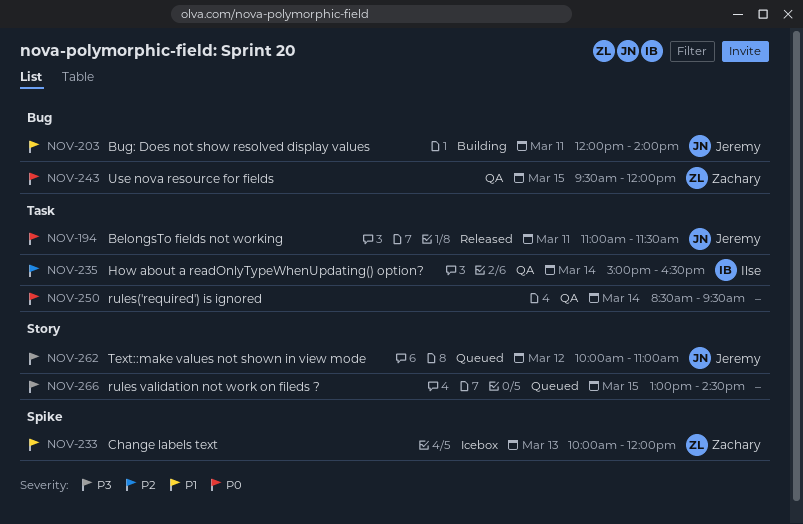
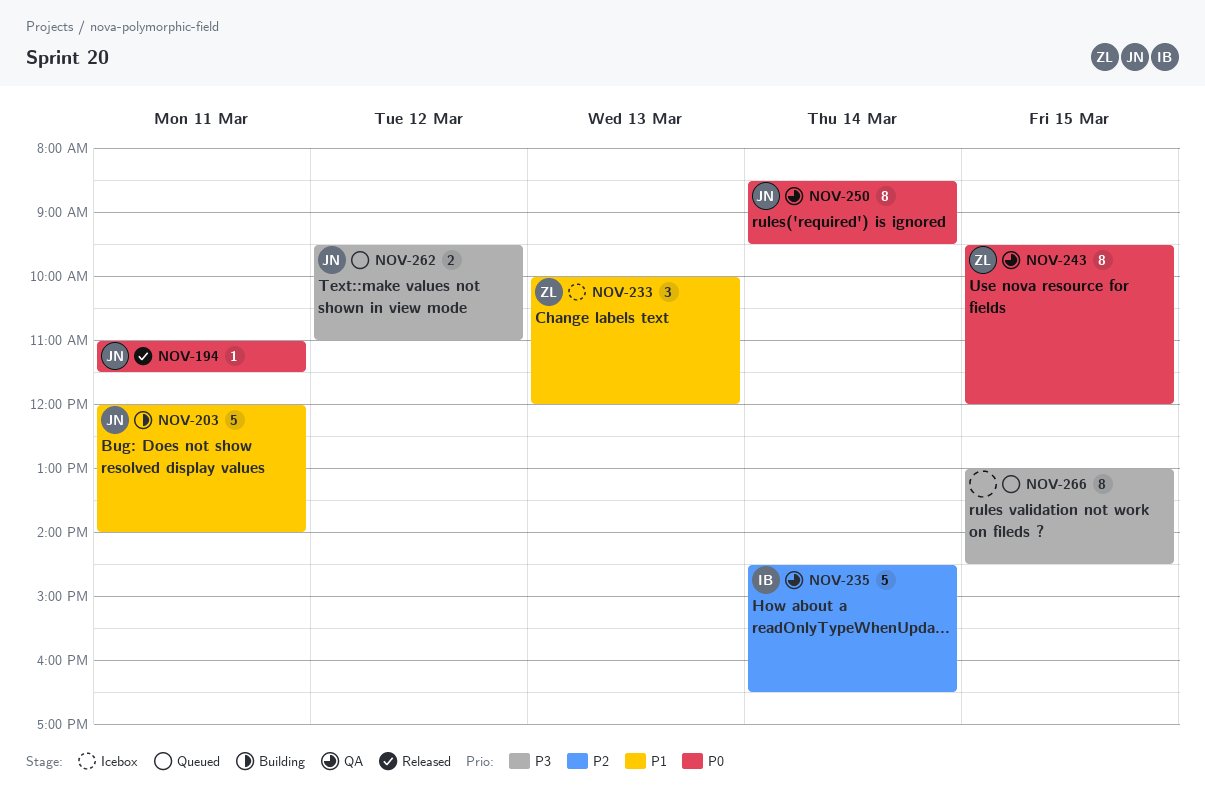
NOV-235, begins: 15:00 -> 14:30
NOV-250, owner: none -> Jeremy
NOV-262, begins: 10:00 -> 09:30

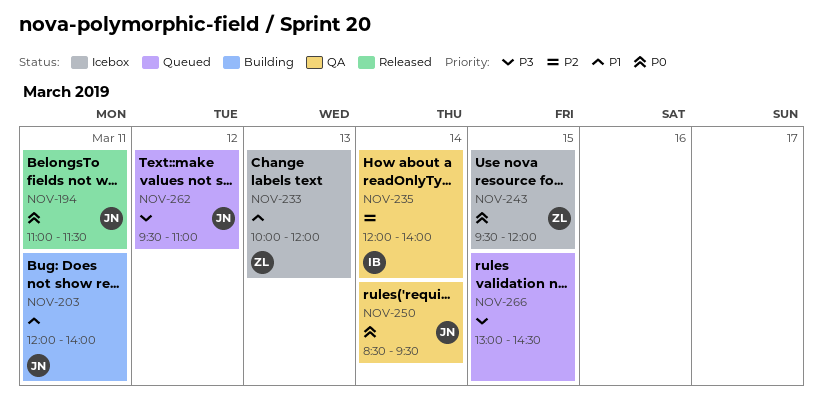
NOV-235, begins: 14:30 -> 12:00
NOV-235, ends: 16:30 -> 14:00
NOV-243, status: QA -> Icebox

